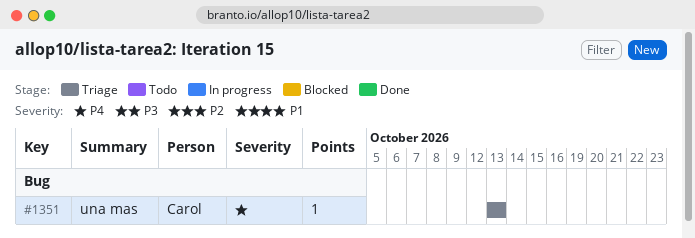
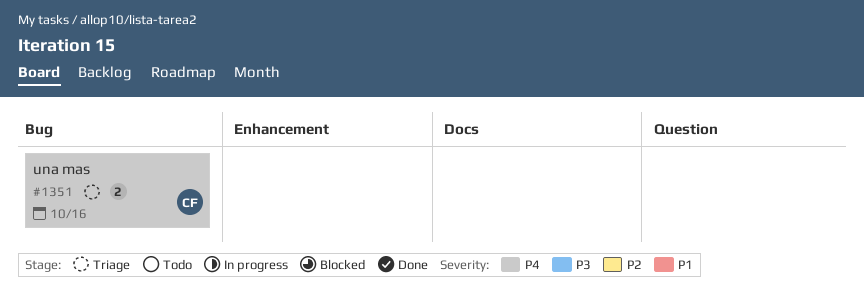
#1351, estimate: 1 -> 2
#1351, due: Oct 13 -> Oct 16

